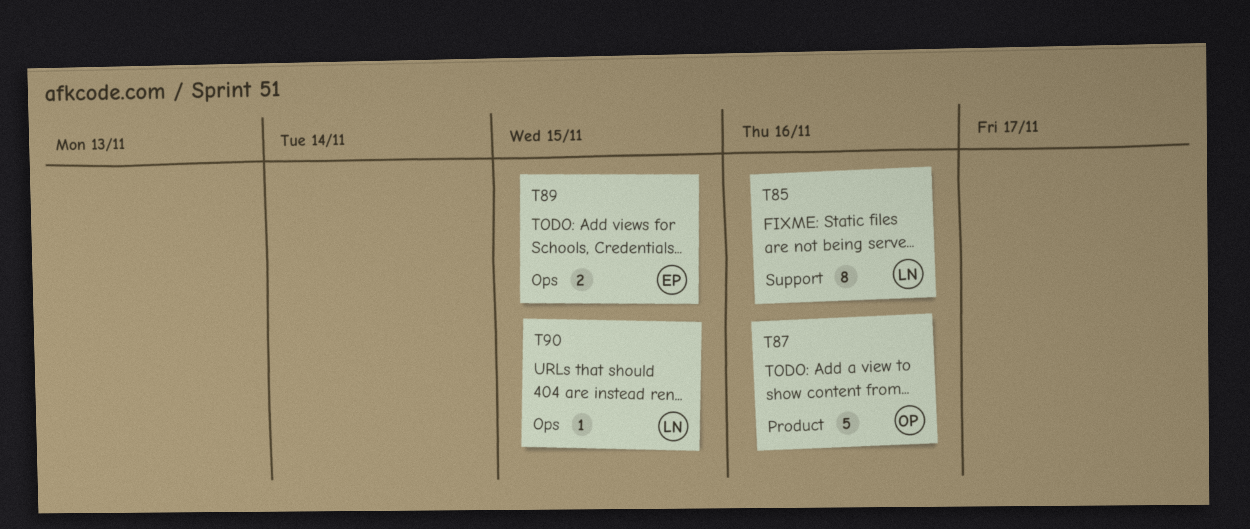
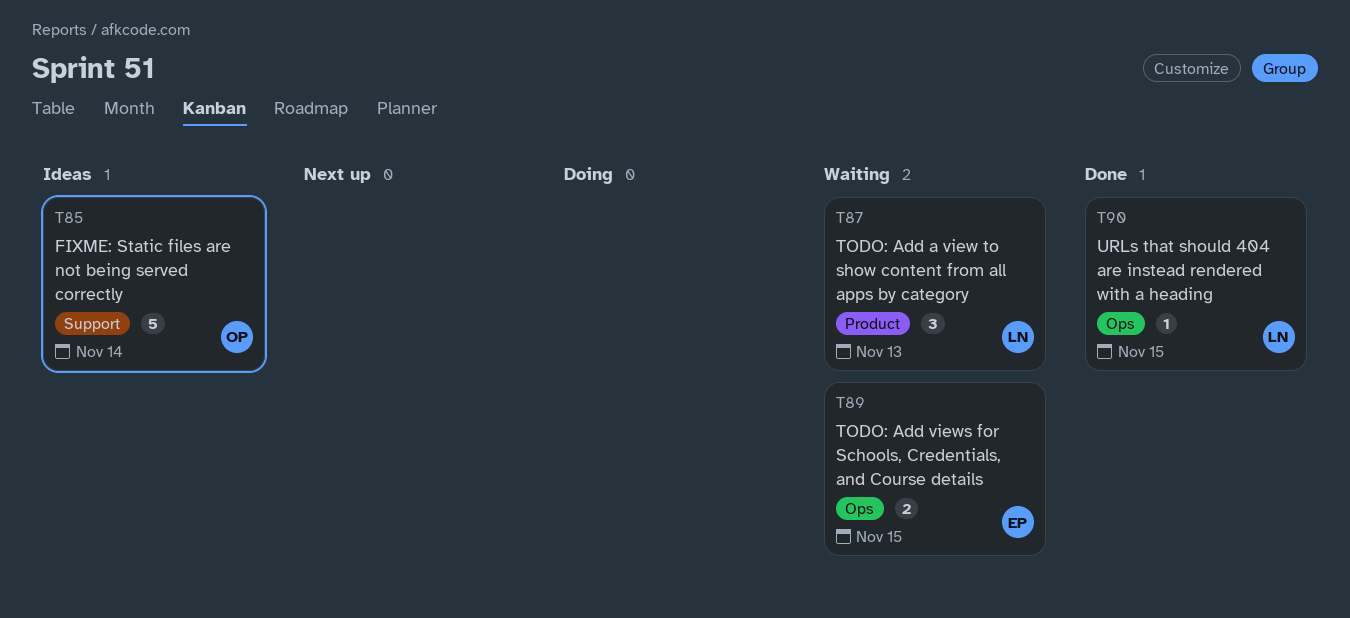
T85, owner: LN -> OP
T85, estimate: 8 -> 5
T85, due: Nov 16 -> Nov 14
T87, owner: OP -> LN
T87, estimate: 5 -> 3
T87, due: Nov 16 -> Nov 13

